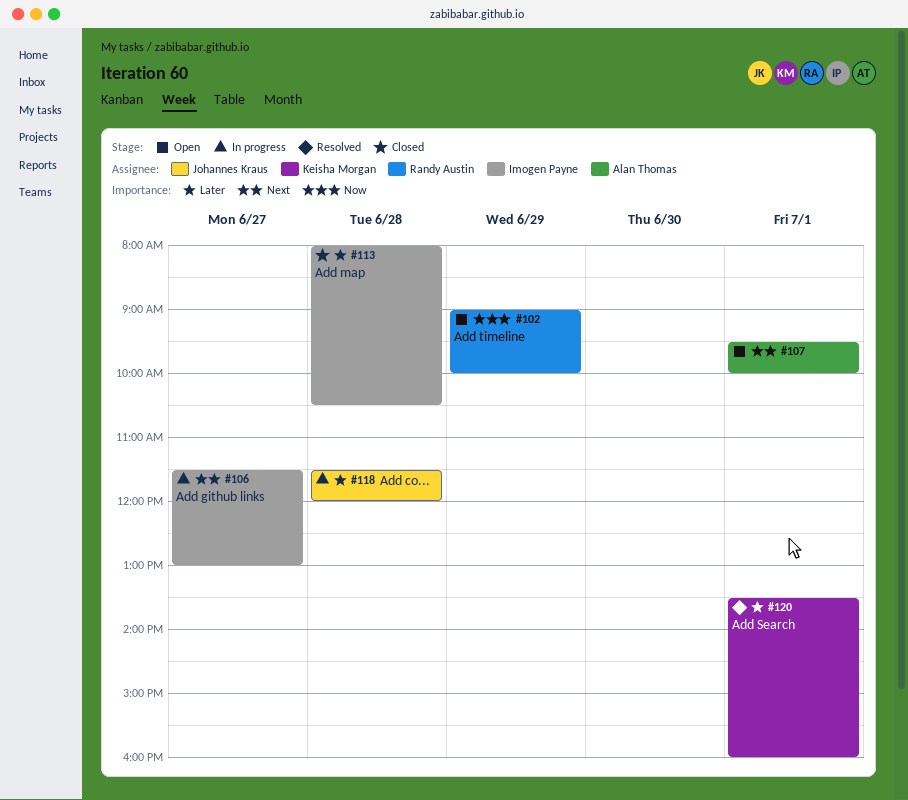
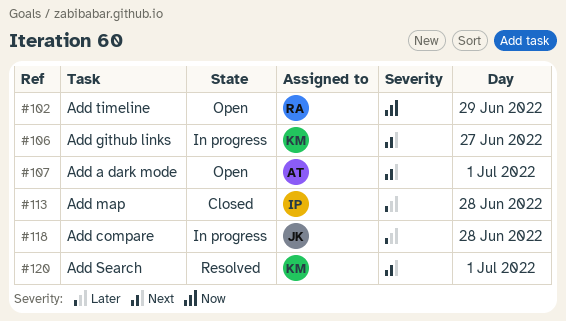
#106, owner: Imogen Payne -> Keisha Morgan
#120, priority: Later -> Next

